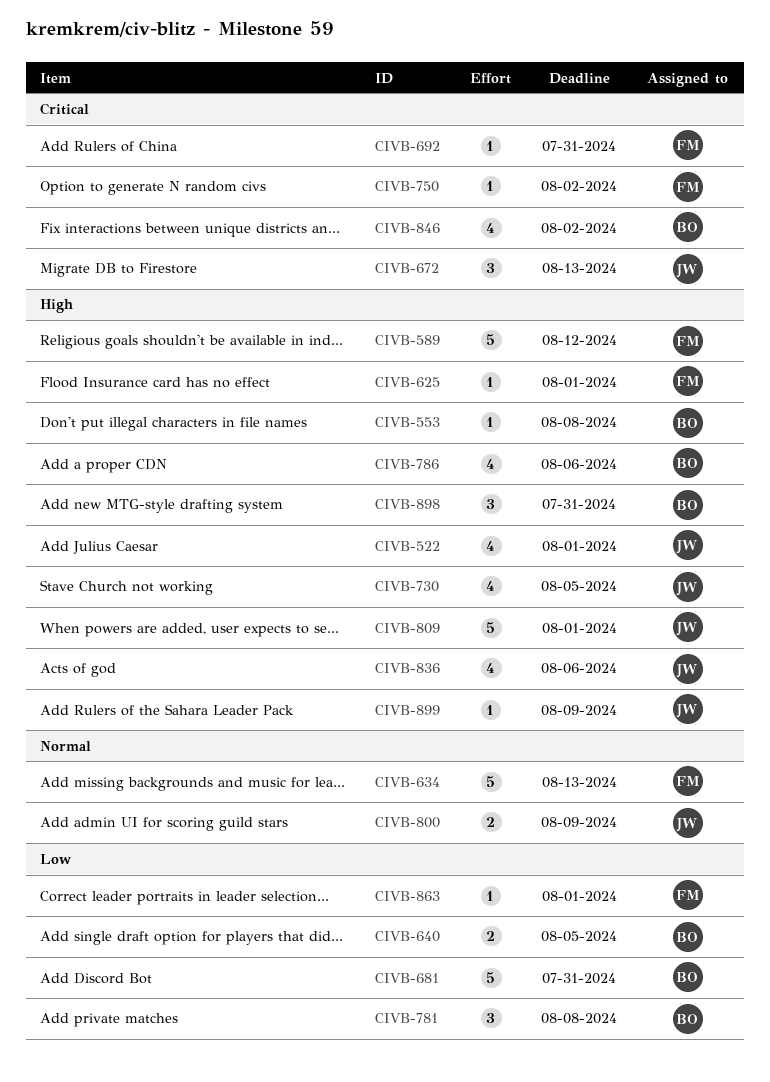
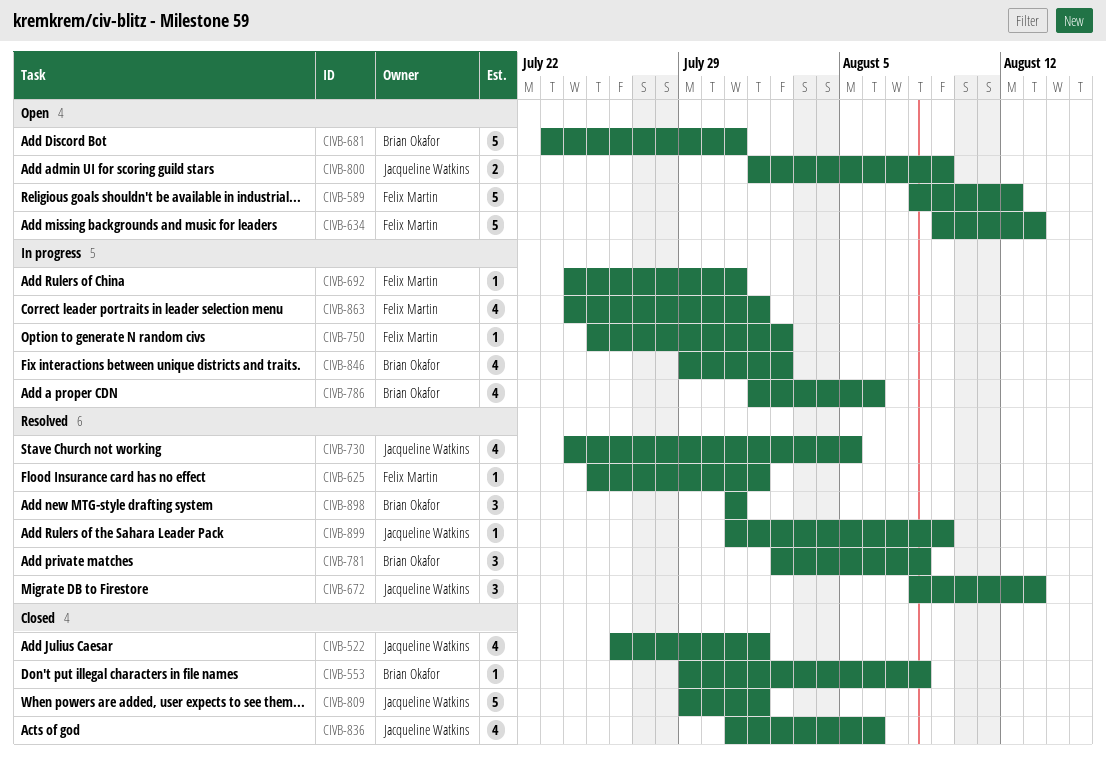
CIVB-640: present -> none
CIVB-863, estimate: 1 -> 4

